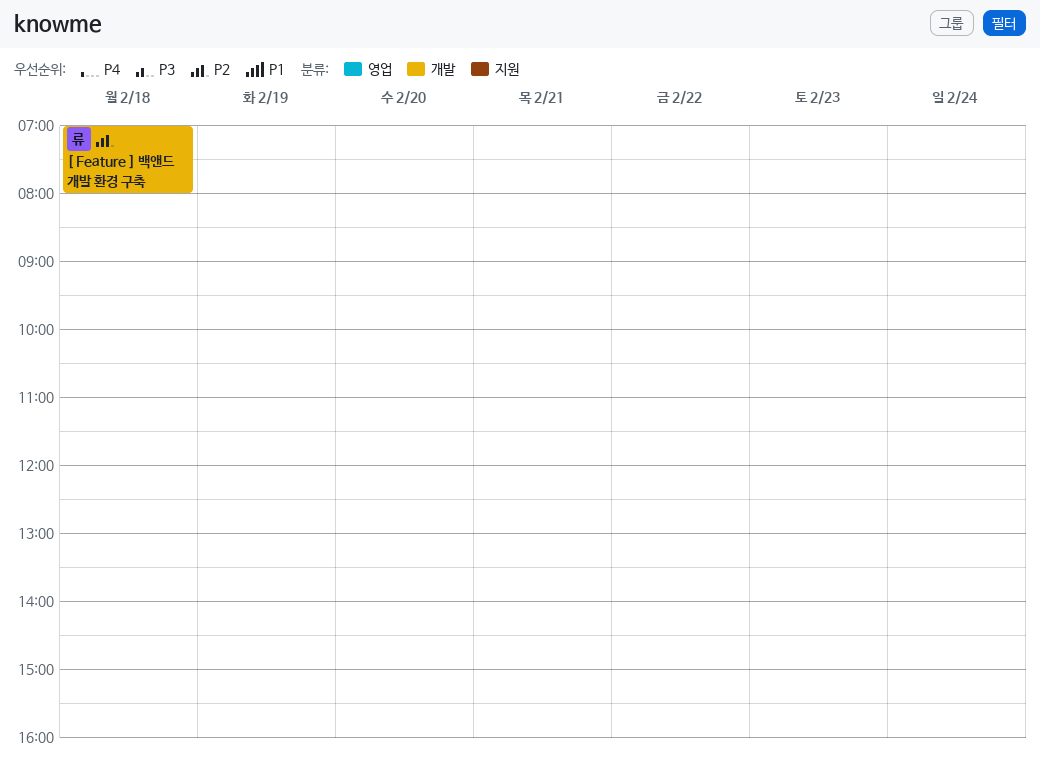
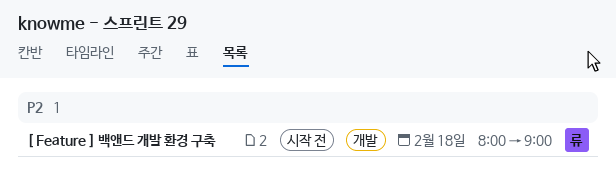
[ Feature ] 백앤드 개발 환경 구축, begins: 07:00 -> 08:00
[ Feature ] 백앤드 개발 환경 구축, ends: 08:00 -> 09:00

